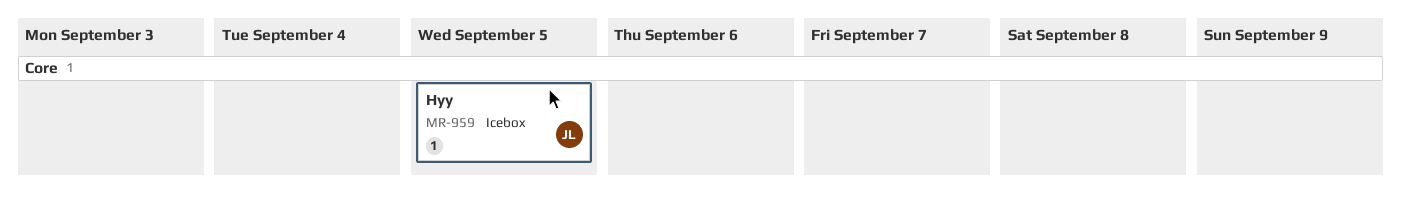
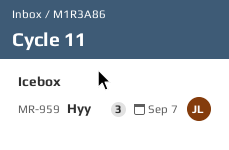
MR-959, estimate: 1 -> 3
MR-959, due: Sep 5 -> Sep 7

